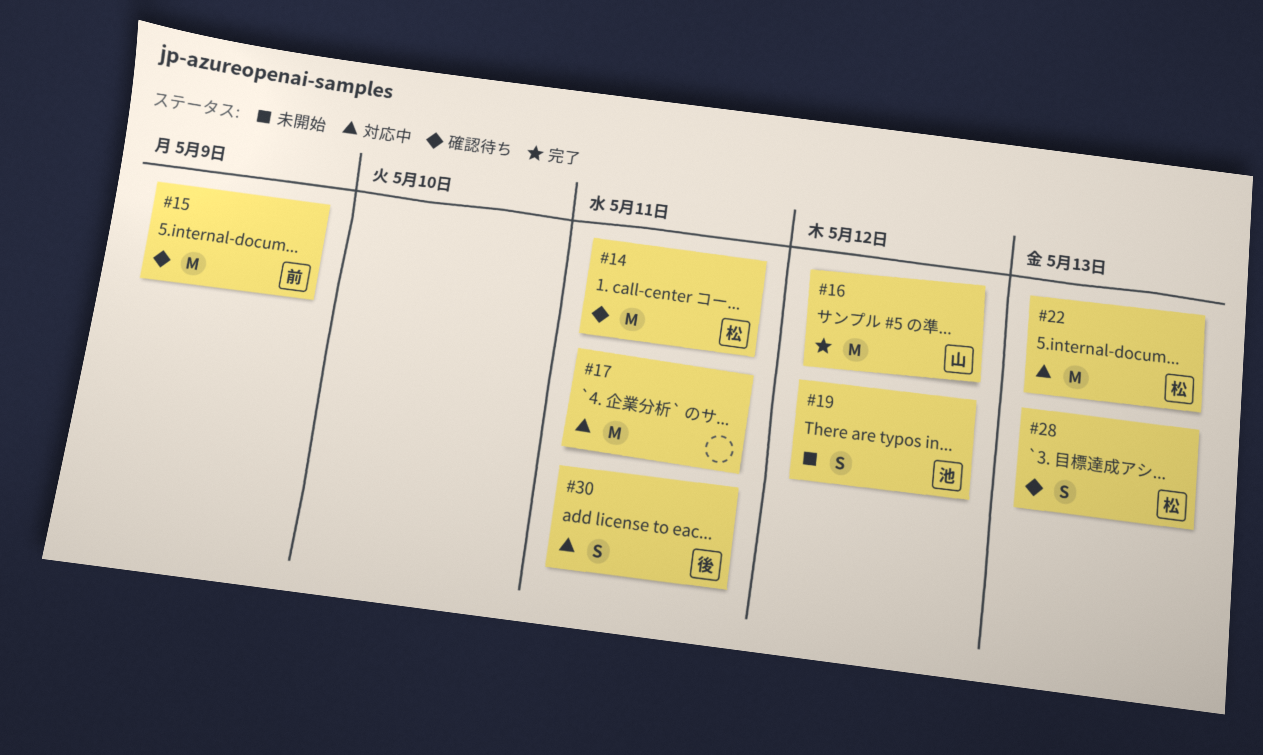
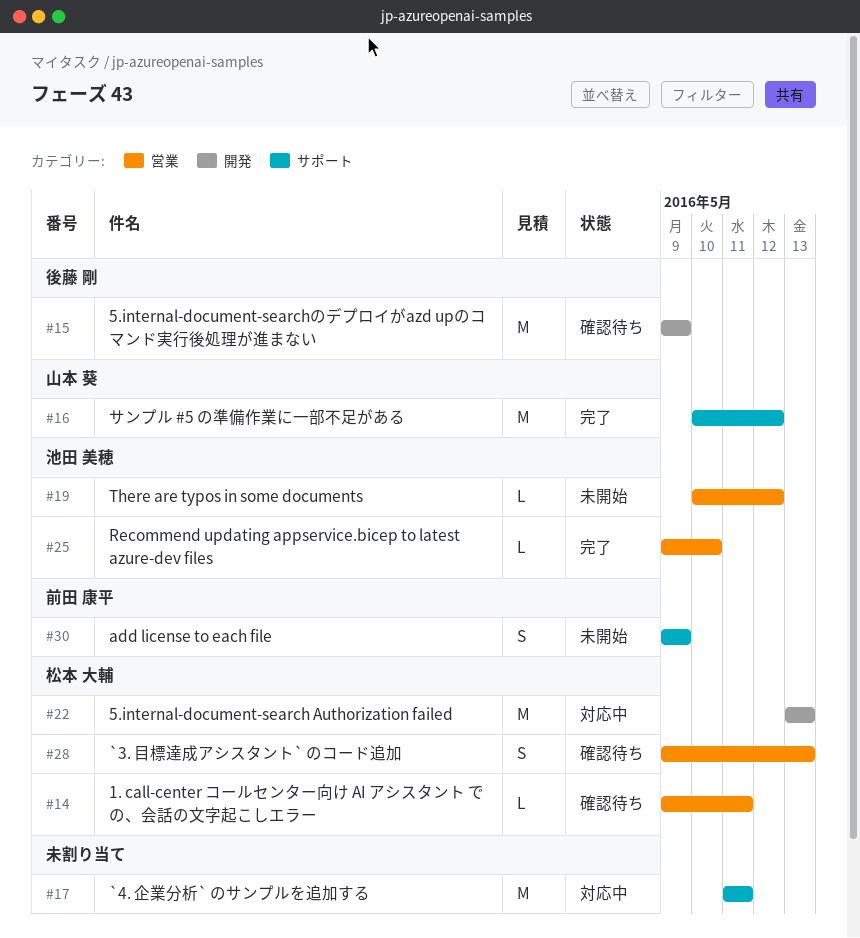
#14, estimate: M -> L
#15, owner: 前田 康平 -> 後藤 剛
#19, estimate: S -> L
#25: none -> present
#30, status: 対応中 -> 未開始
#30, owner: 後藤 剛 -> 前田 康平
#30, due: May 11 -> May 9

